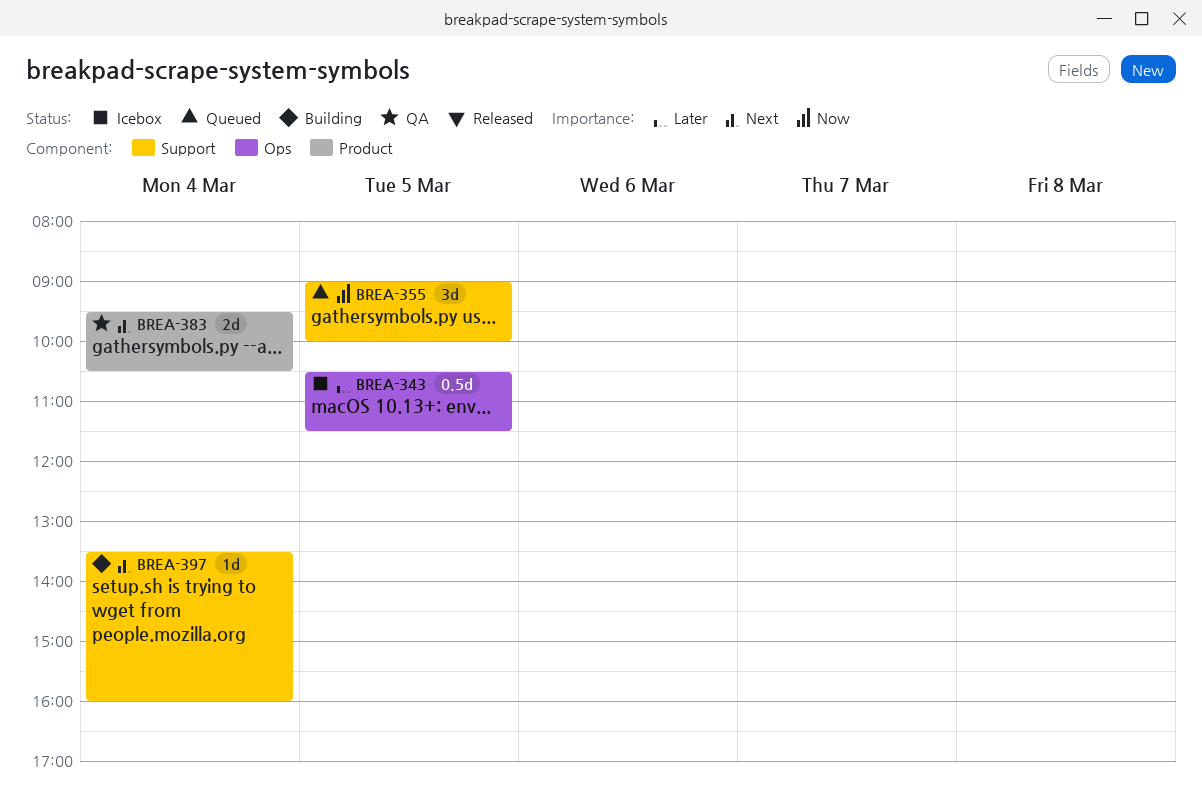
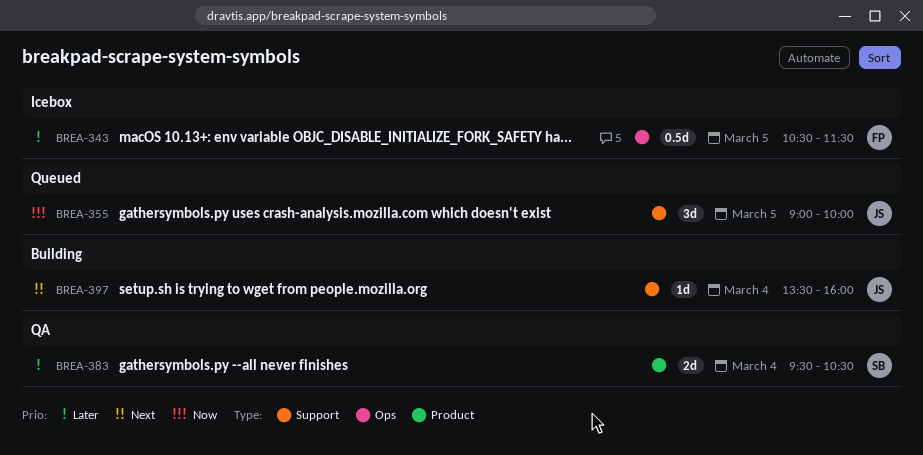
BREA-383, priority: Next -> Later

